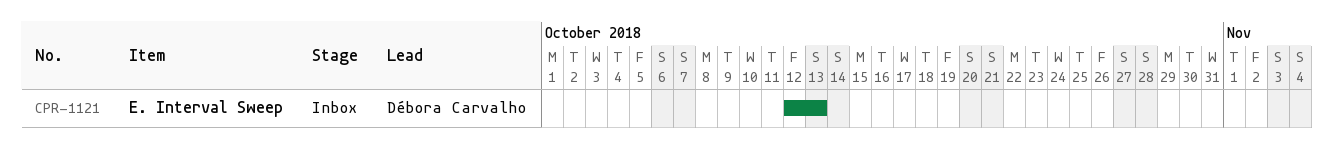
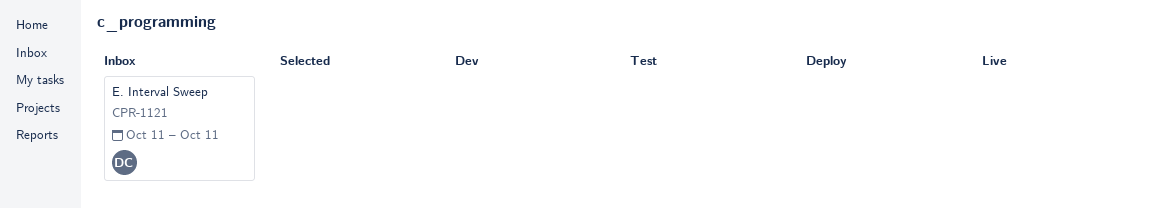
CPR-1121, start: Oct 12 -> Oct 11
CPR-1121, due: Oct 13 -> Oct 11

